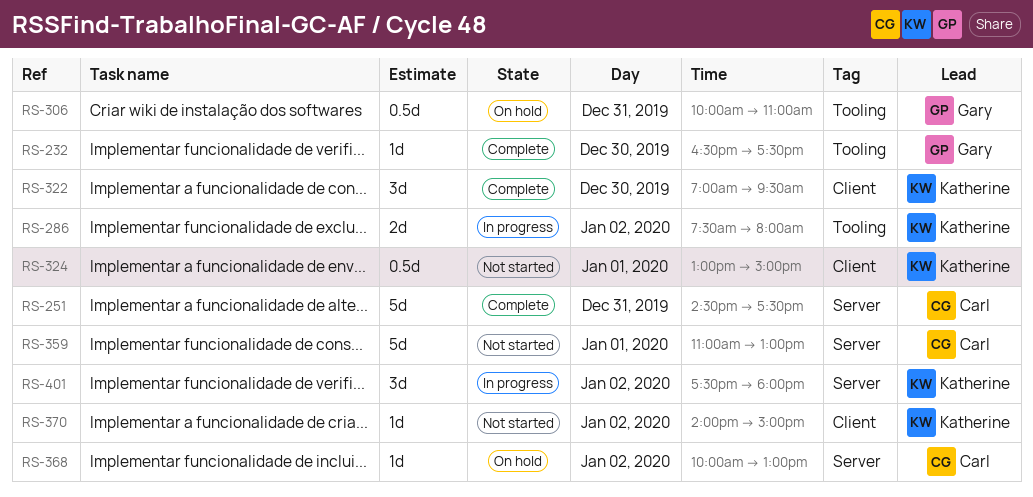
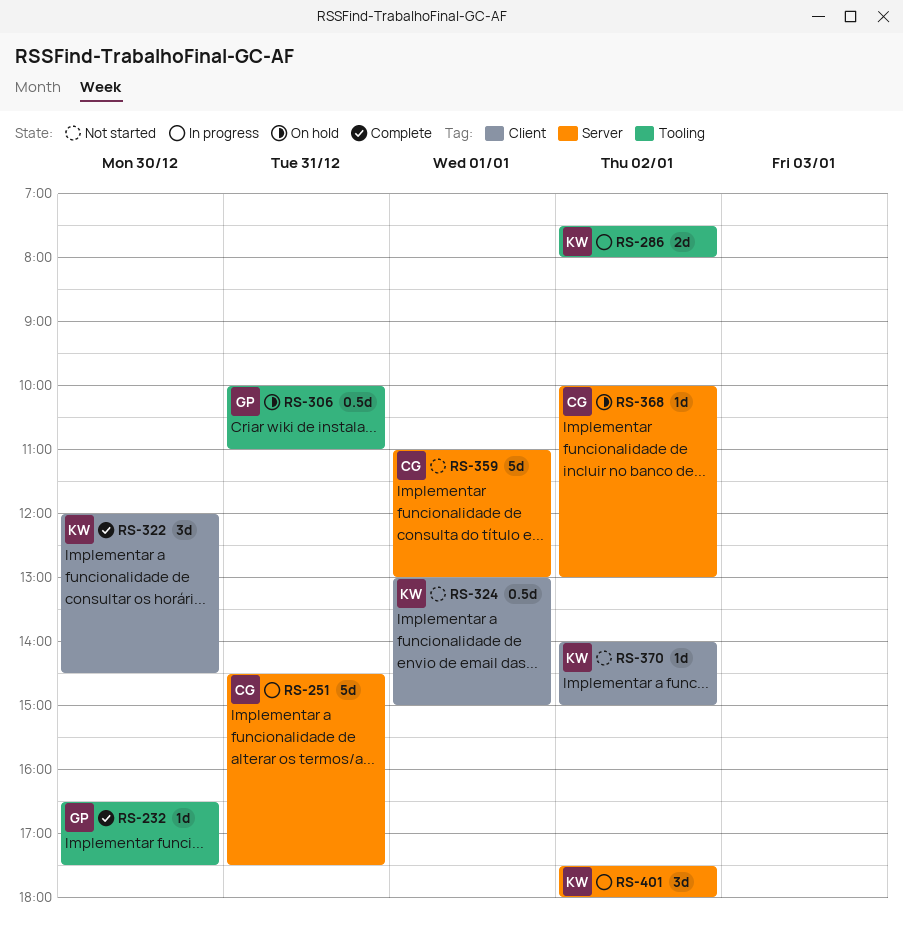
RS-251, status: Complete -> In progress
RS-322, begins: 07:00 -> 12:00
RS-322, ends: 09:30 -> 14:30

